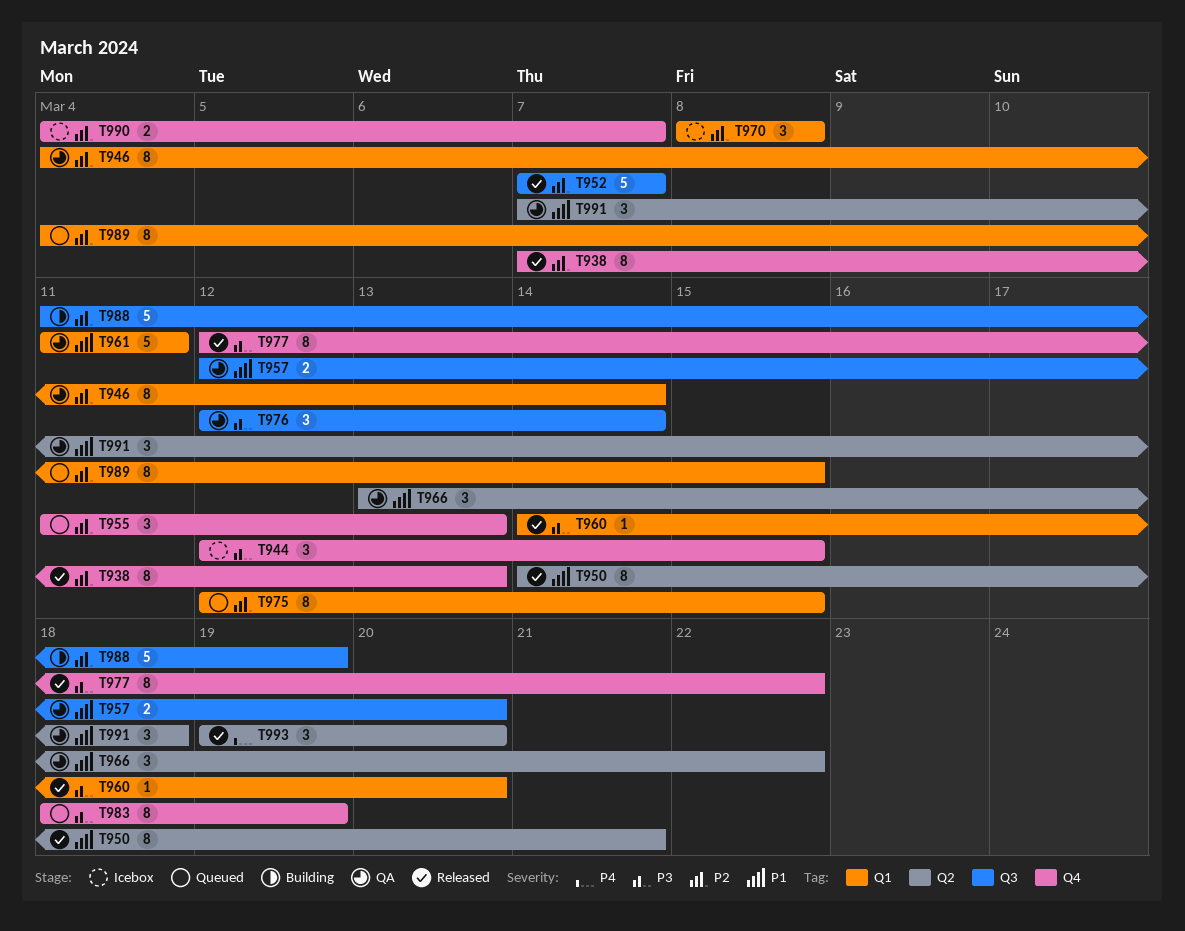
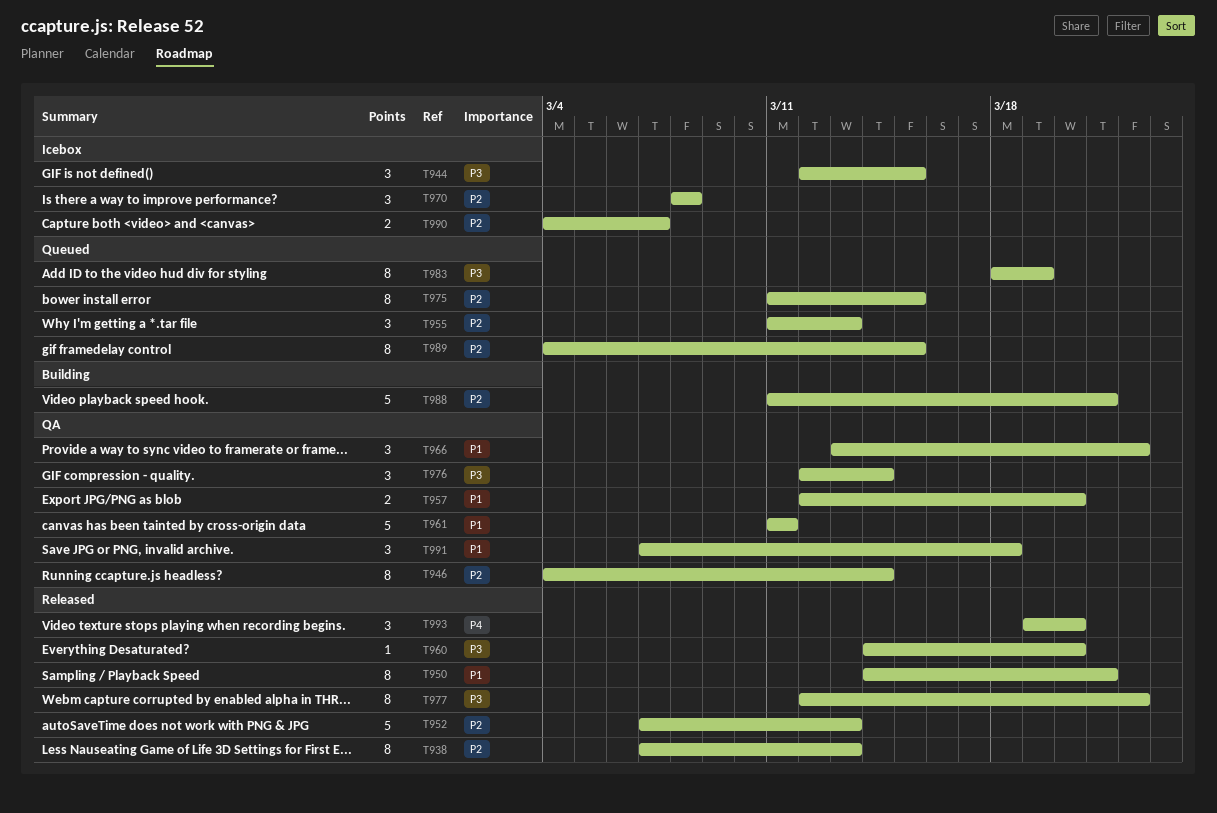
T952, due: Mar 7 -> Mar 13
T975, start: Mar 12 -> Mar 11
T988, due: Mar 19 -> Mar 21

